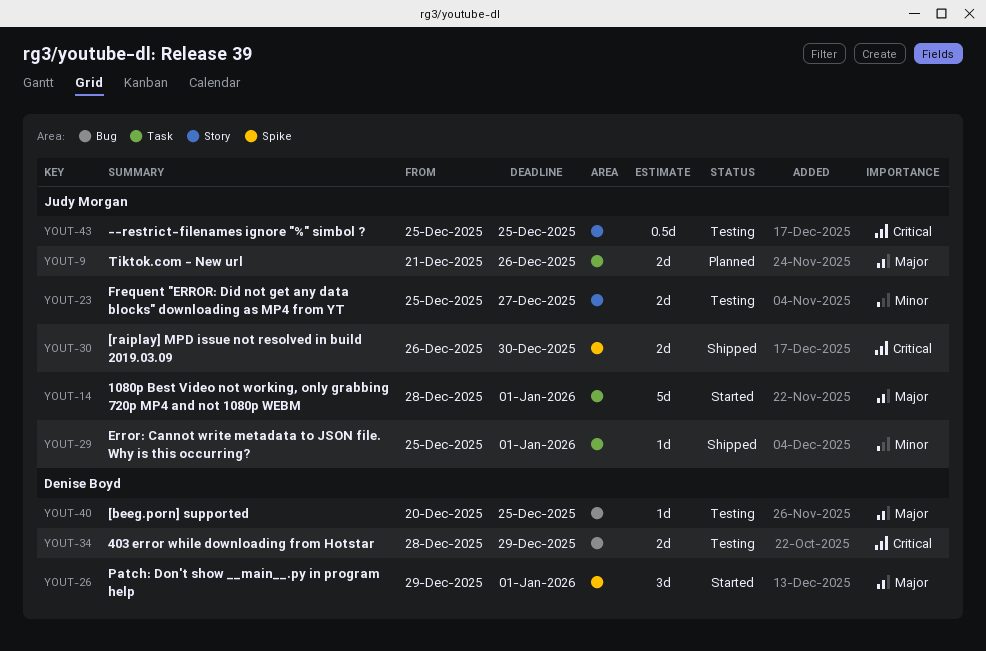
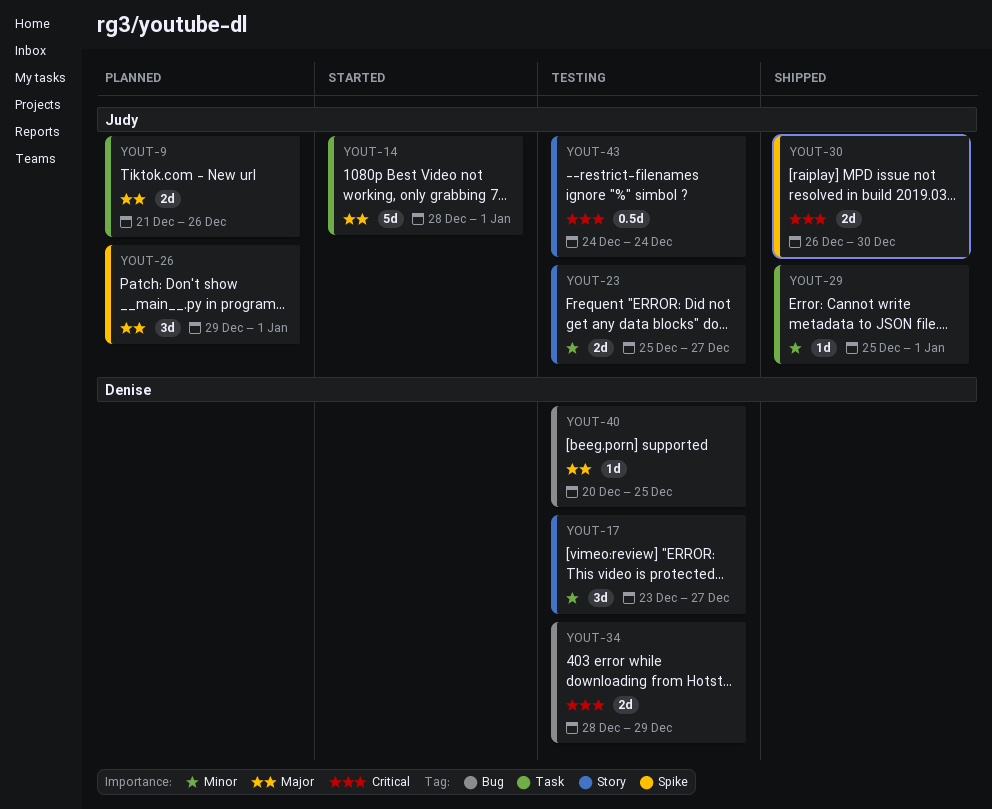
YOUT-17: none -> present
YOUT-26, status: Started -> Planned
YOUT-26, owner: Denise Boyd -> Judy Morgan
YOUT-43, start: Dec 25 -> Dec 24
YOUT-43, due: Dec 25 -> Dec 24

